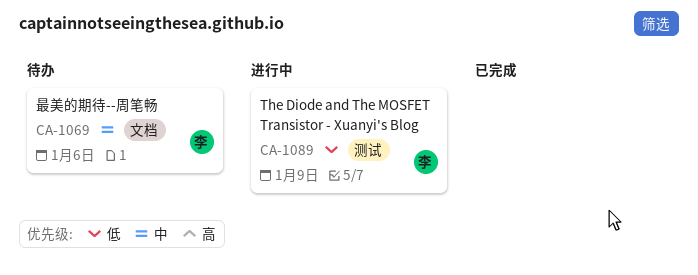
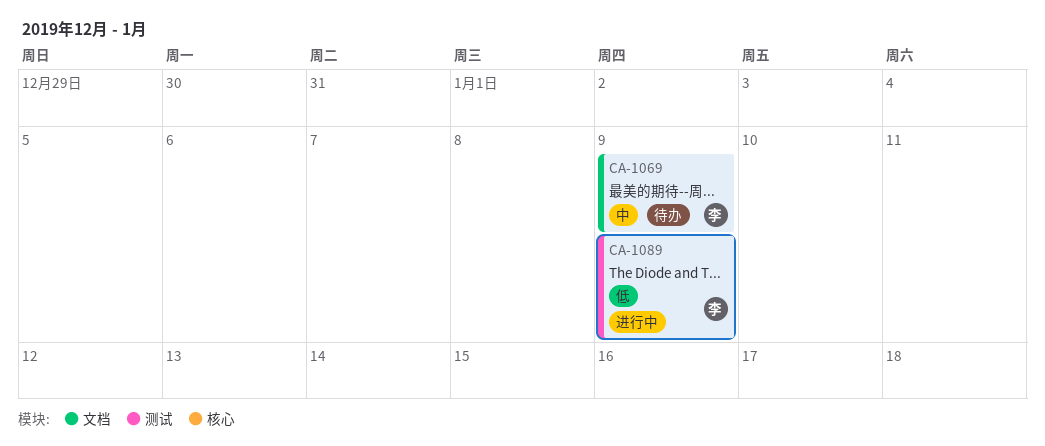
CA-1069, due: Jan 6 -> Jan 9

